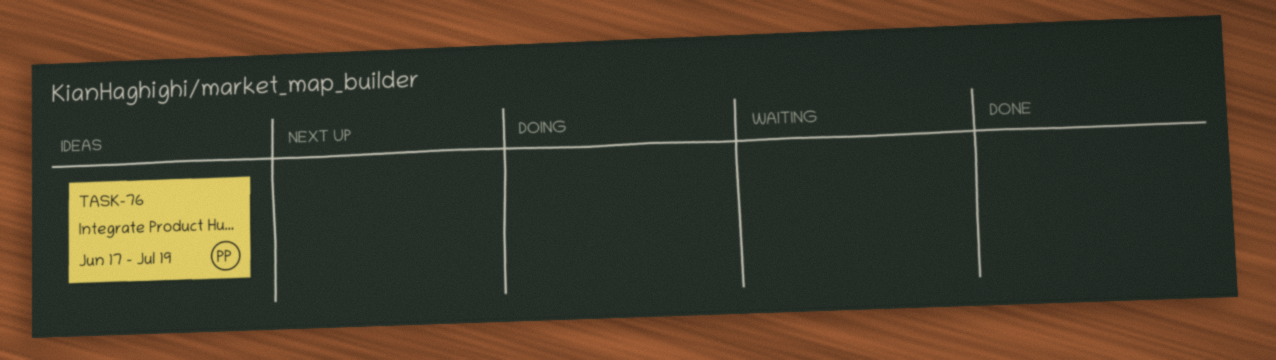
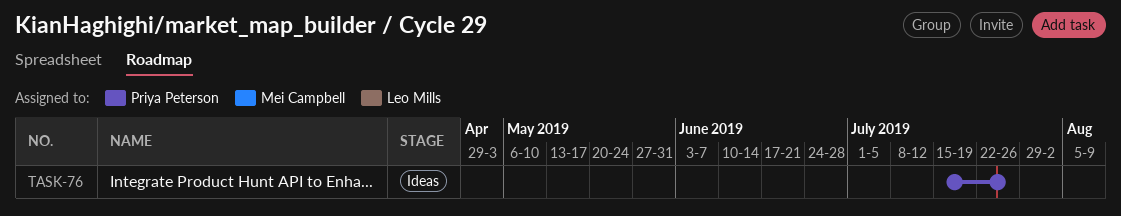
TASK-76, start: Jun 17 -> Jul 15
TASK-76, due: Jul 19 -> Jul 26

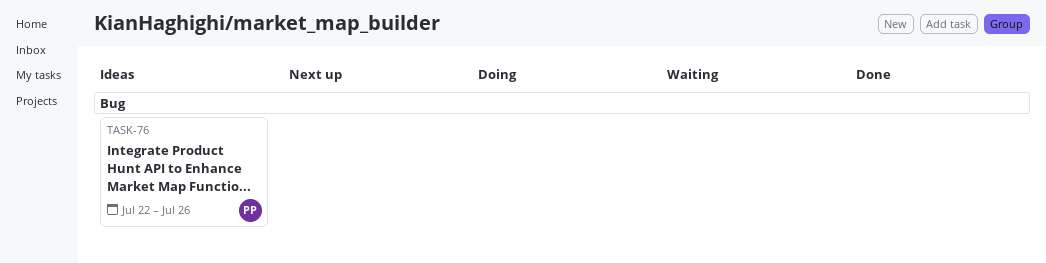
TASK-76, start: Jul 15 -> Jul 22

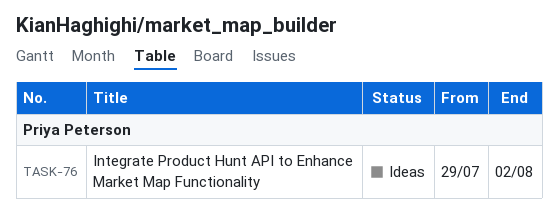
TASK-76, start: Jul 22 -> Jul 29
TASK-76, due: Jul 26 -> Aug 2

